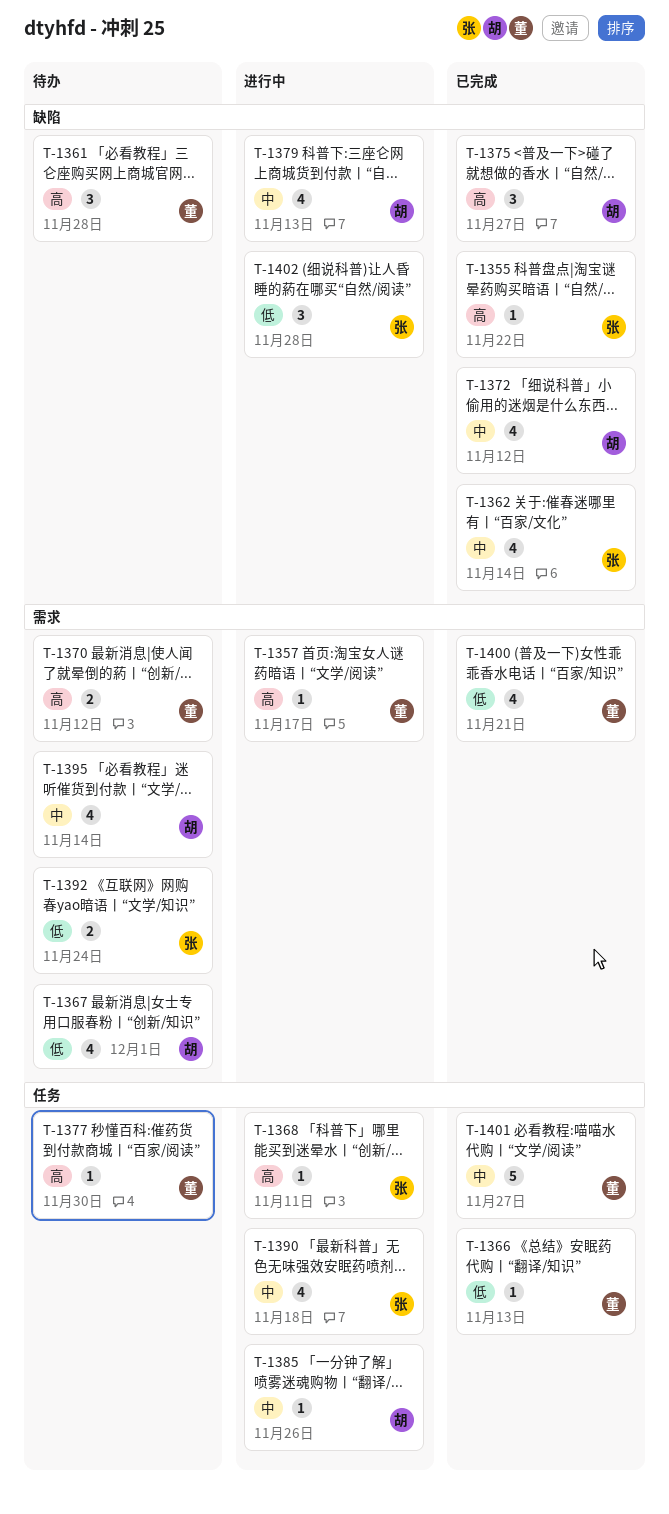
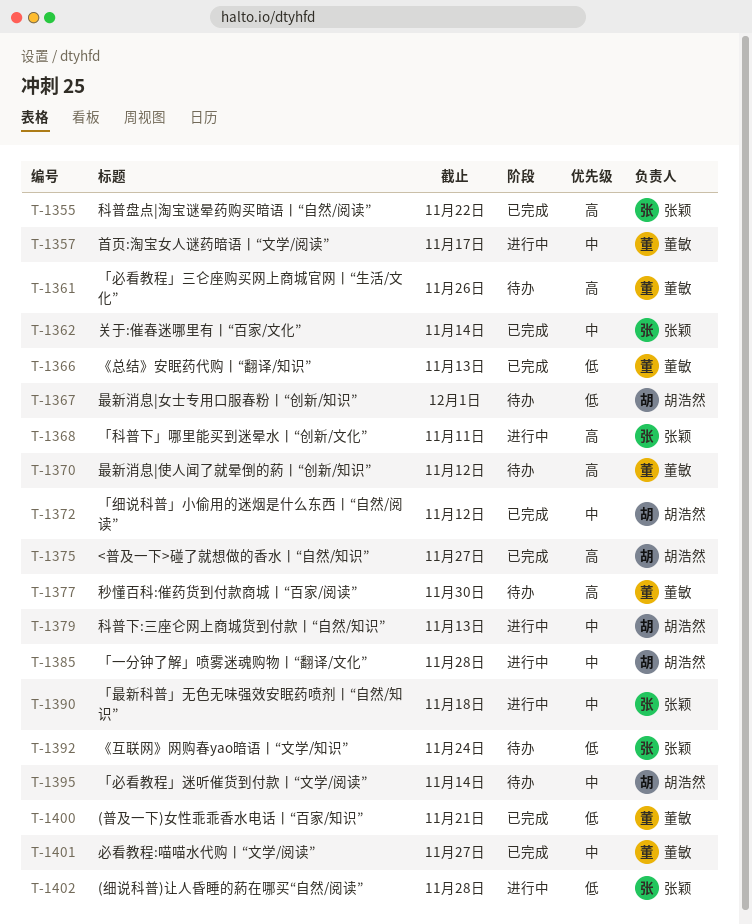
T-1357, priority: 高 -> 中
T-1361, due: Nov 28 -> Nov 26
T-1385, due: Nov 26 -> Nov 28

